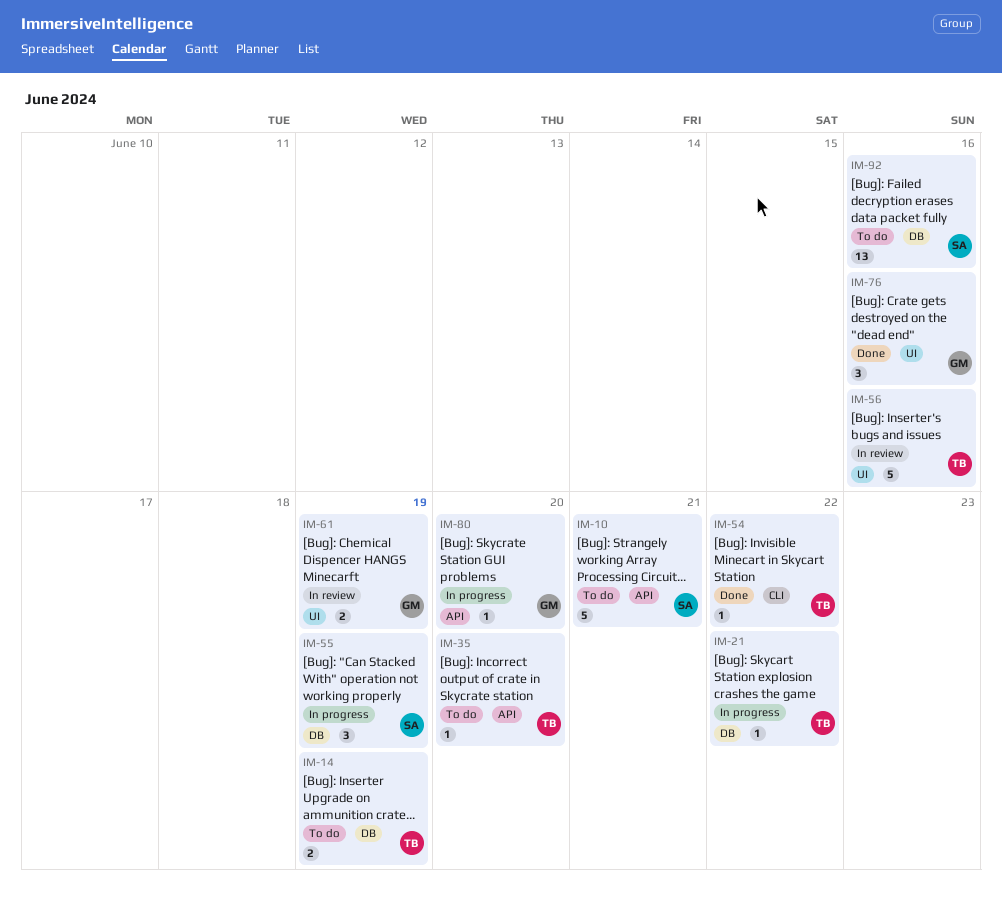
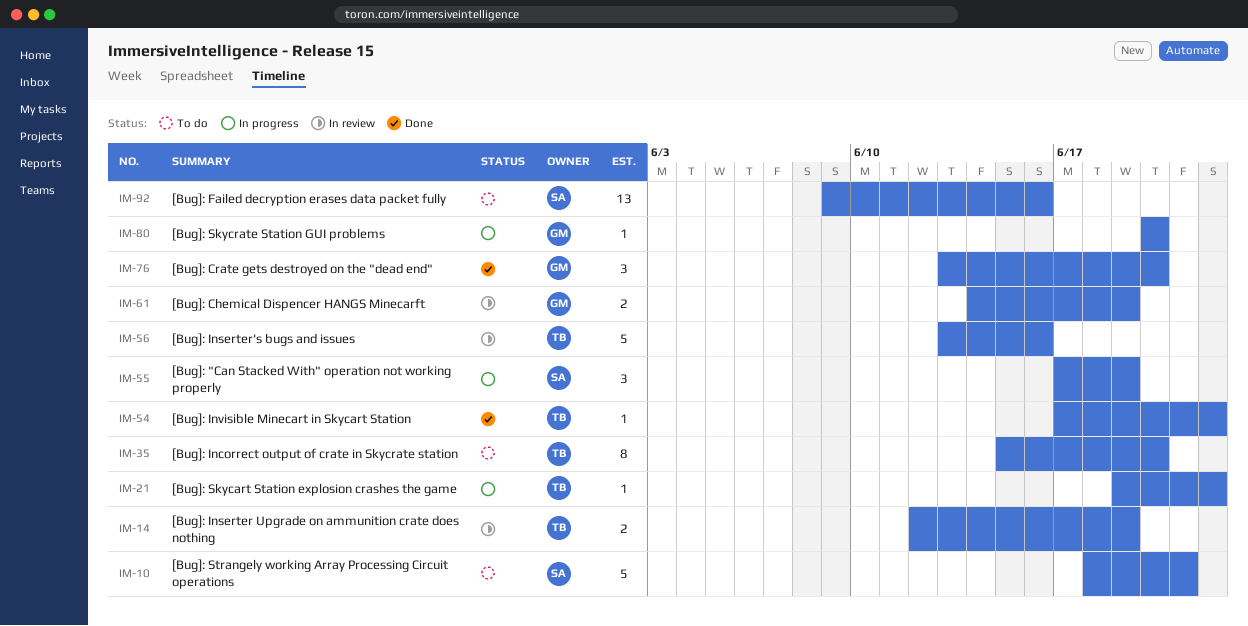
IM-14, status: To do -> In review
IM-35, estimate: 1 -> 8
IM-76, due: Jun 16 -> Jun 20

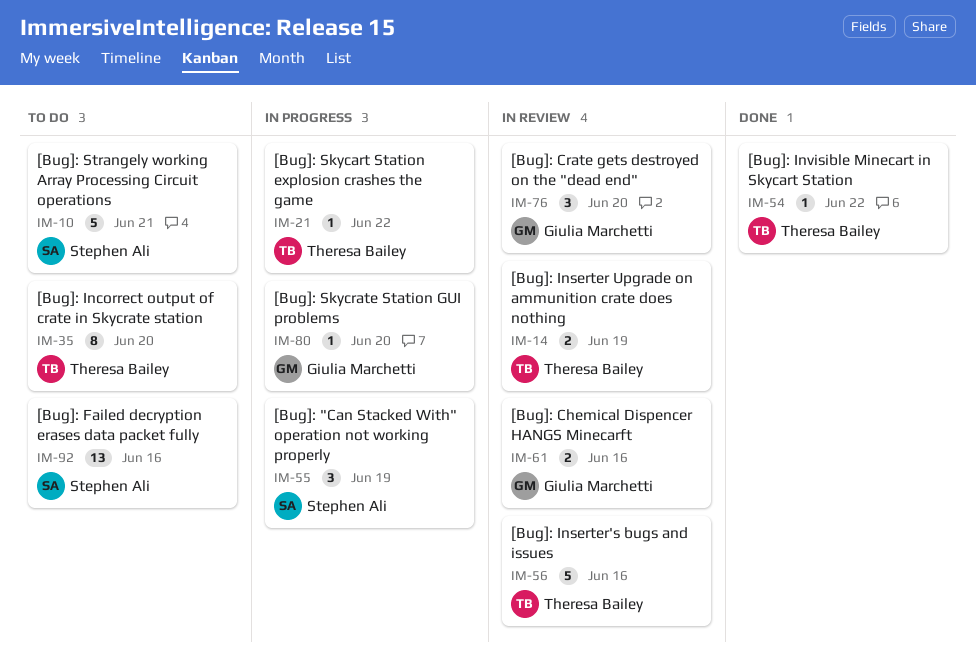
IM-61, due: Jun 19 -> Jun 16
IM-76, status: Done -> In review

